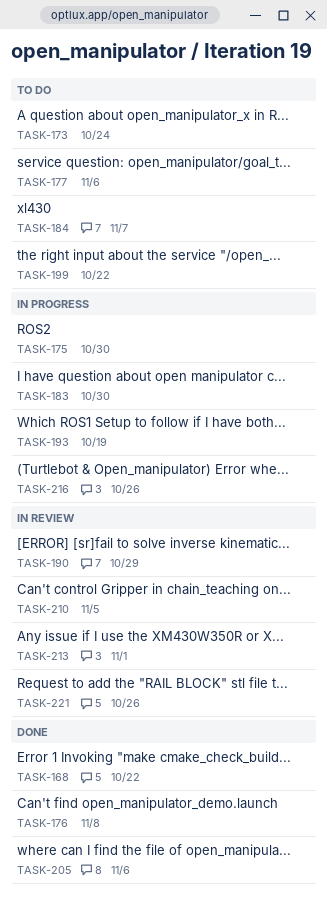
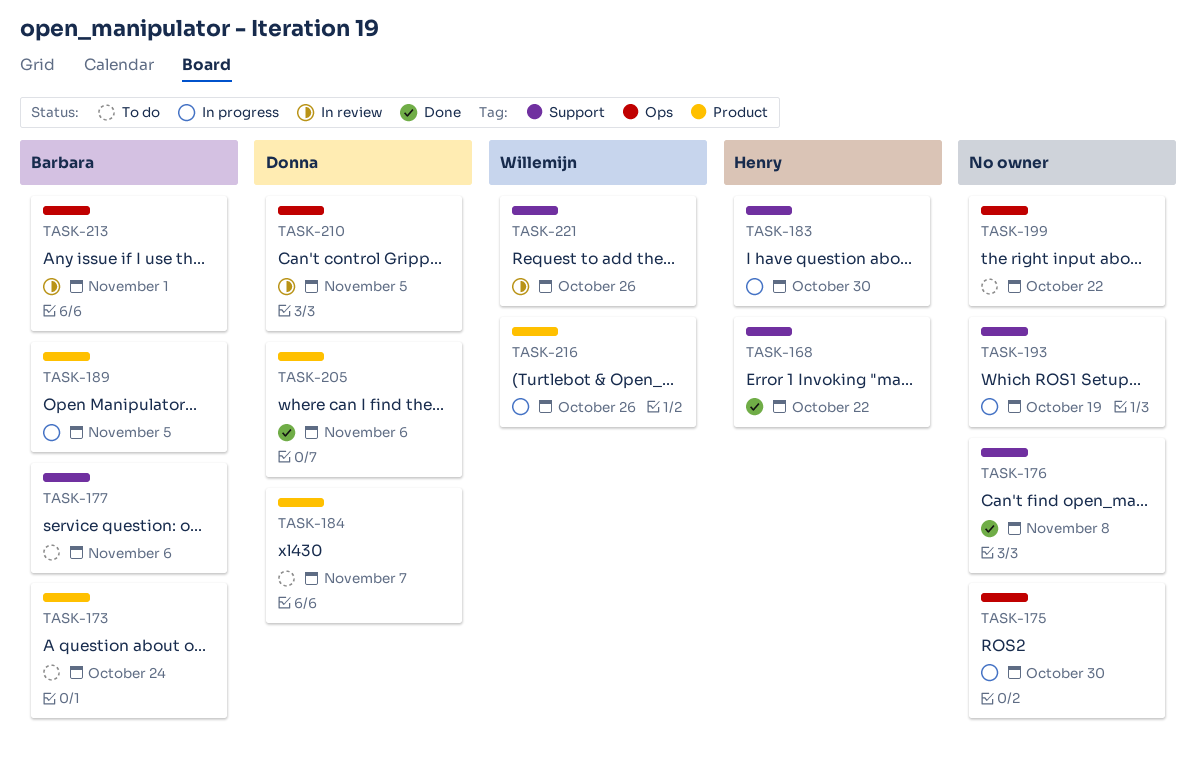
TASK-189: none -> present
TASK-190: present -> none

